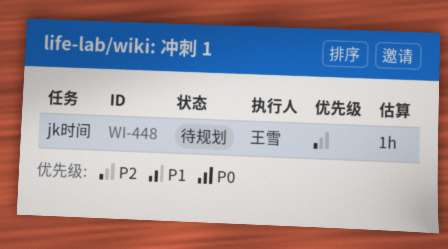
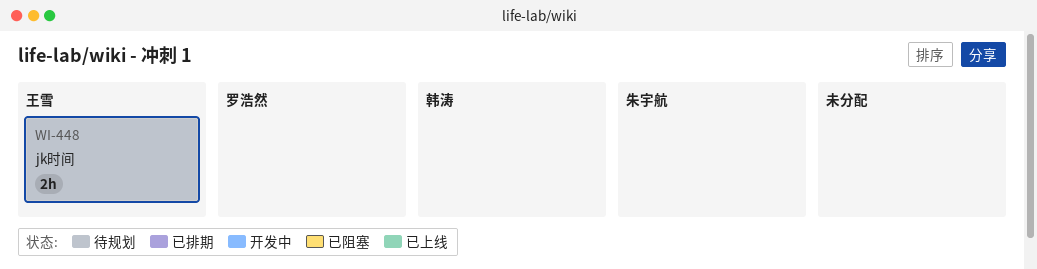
WI-448, estimate: 1h -> 2h

